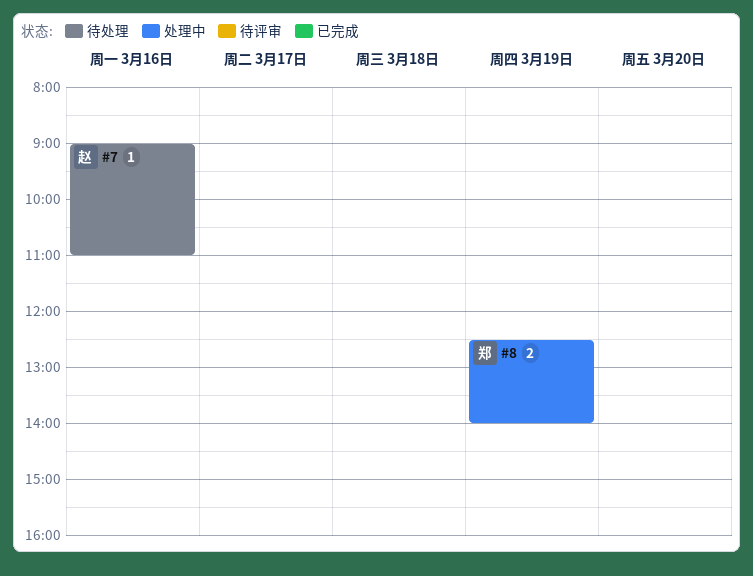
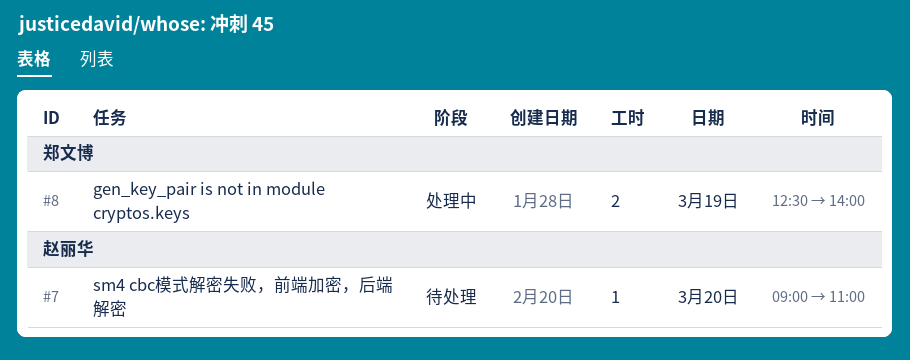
#7, day: Mar 16 -> Mar 20

